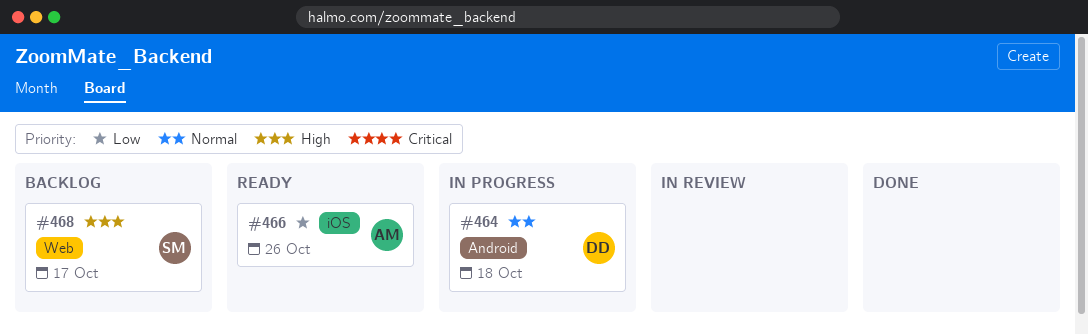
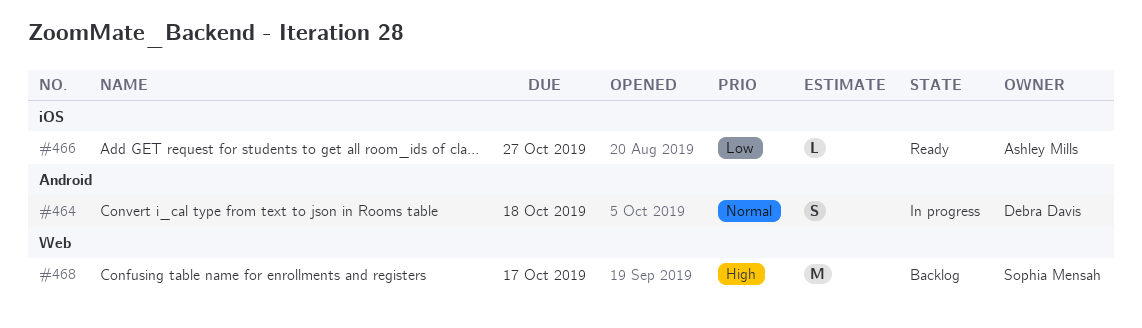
#466, due: Oct 26 -> Oct 27

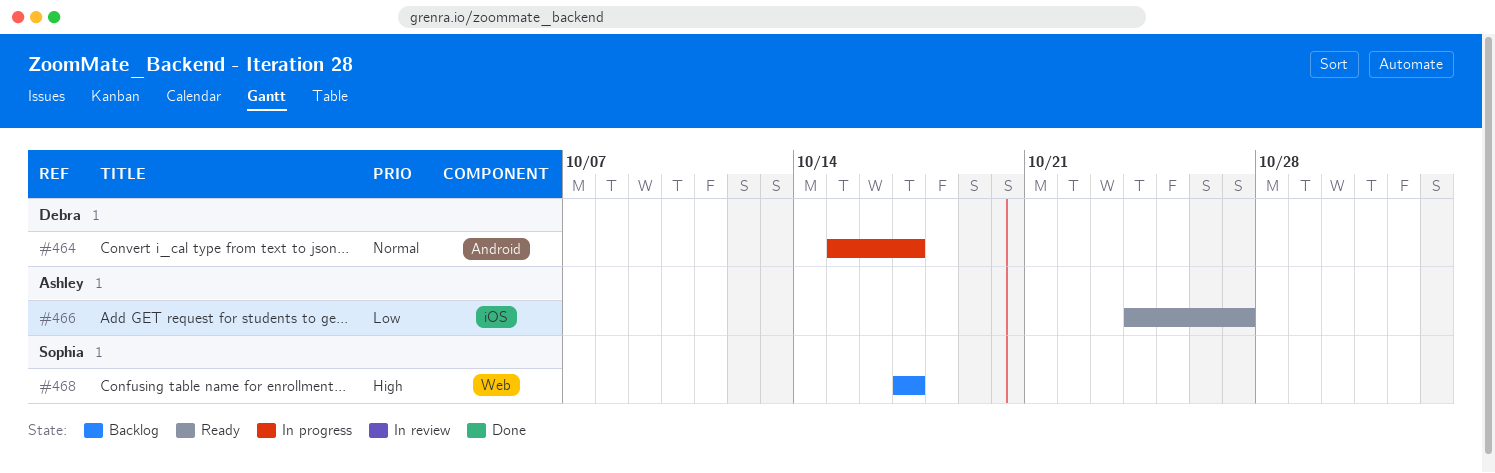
#464, due: Oct 18 -> Oct 17

